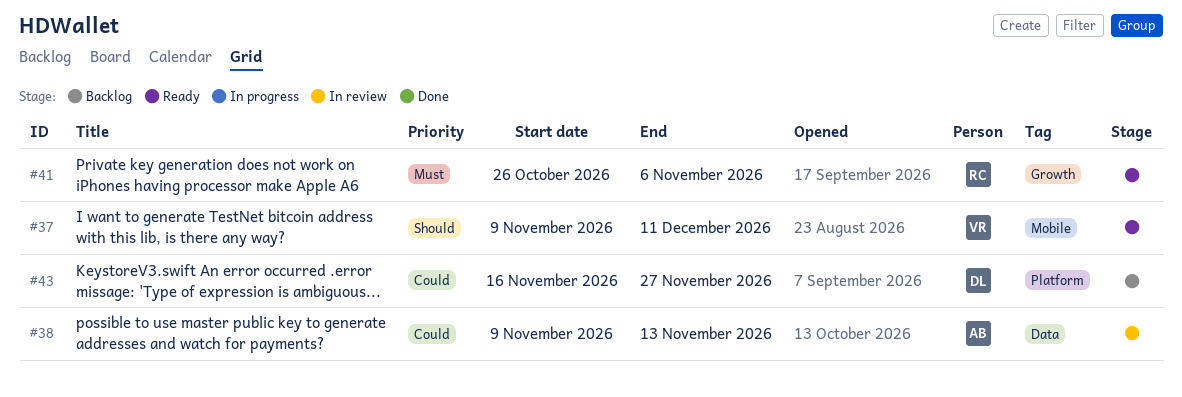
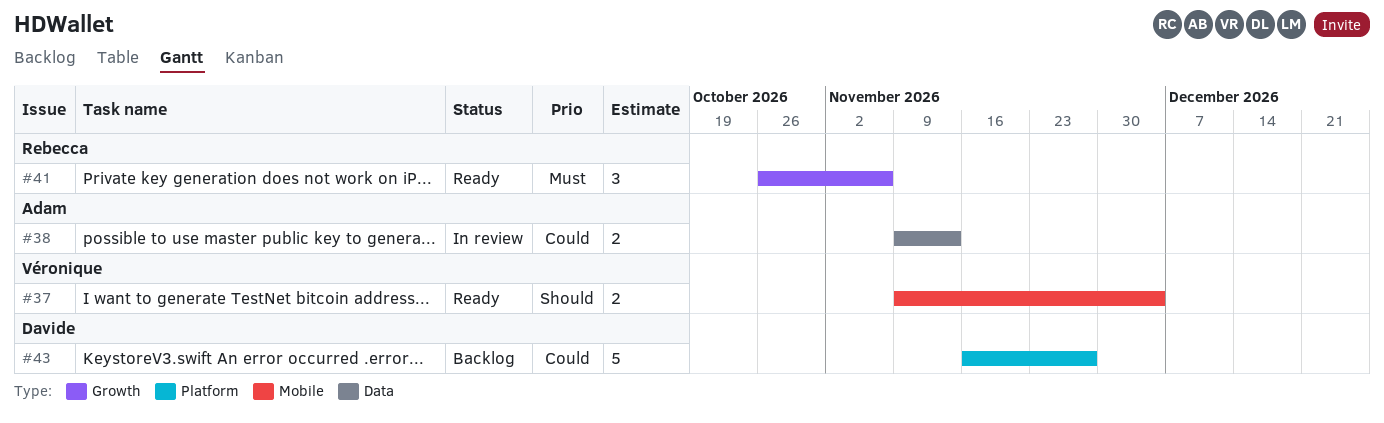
#37, due: Dec 11 -> Dec 4

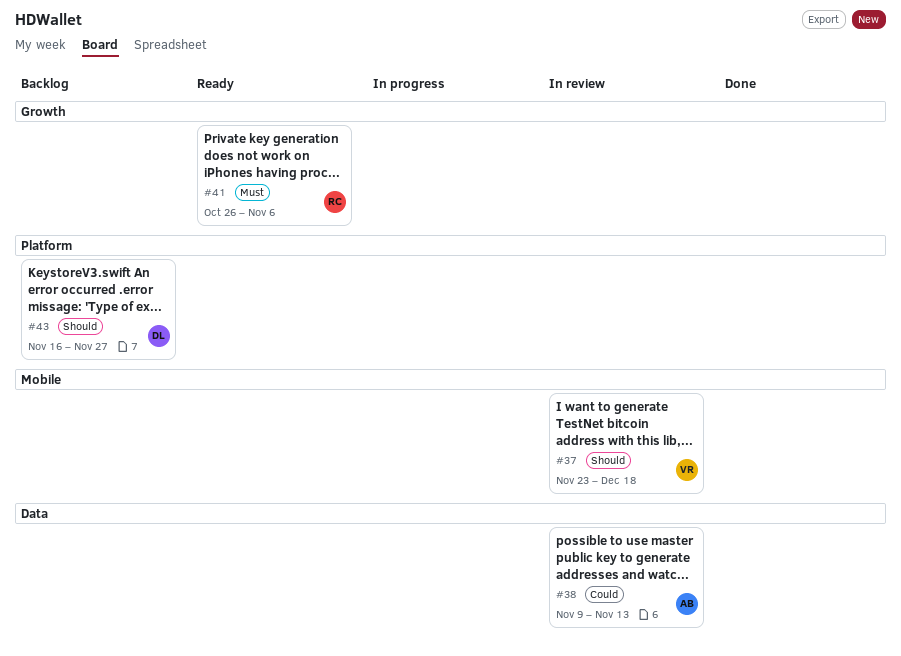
#37, status: Ready -> In review
#37, start: Nov 9 -> Nov 23
#37, due: Dec 4 -> Dec 18
#43, priority: Could -> Should

